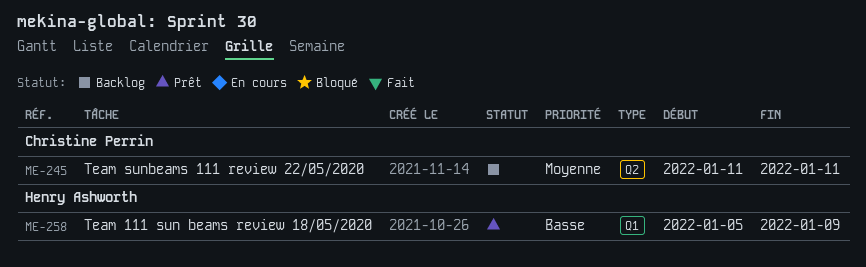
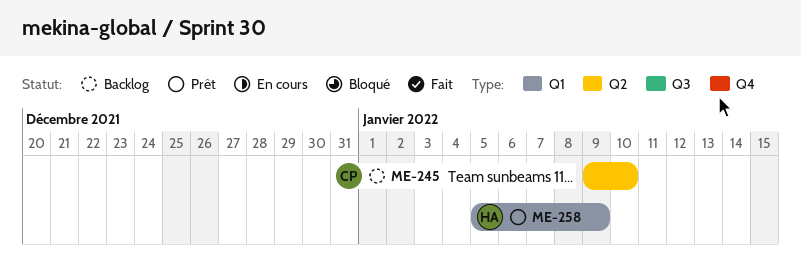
ME-245, start: Jan 11 -> Jan 9
ME-245, due: Jan 11 -> Jan 10

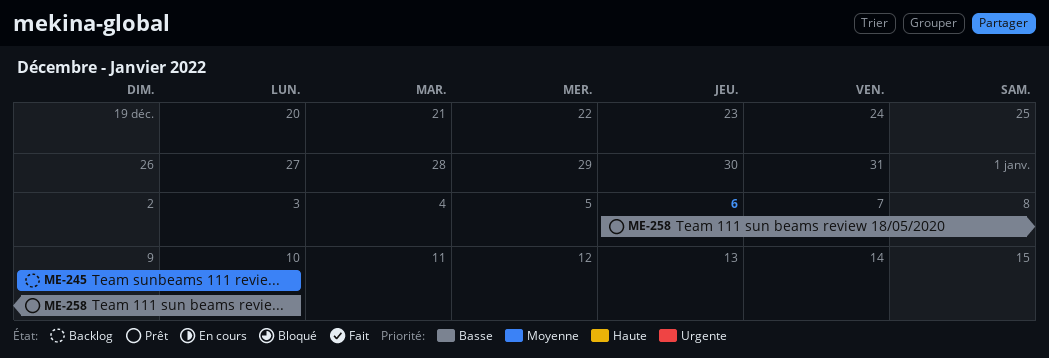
ME-258, start: Jan 5 -> Jan 6
ME-258, due: Jan 9 -> Jan 10

